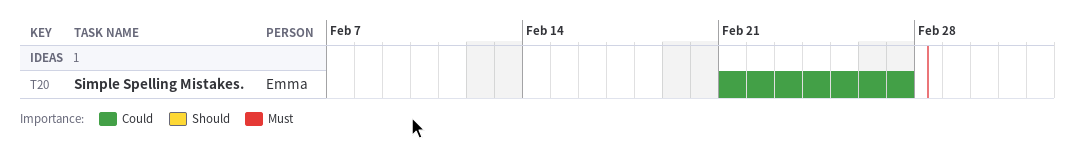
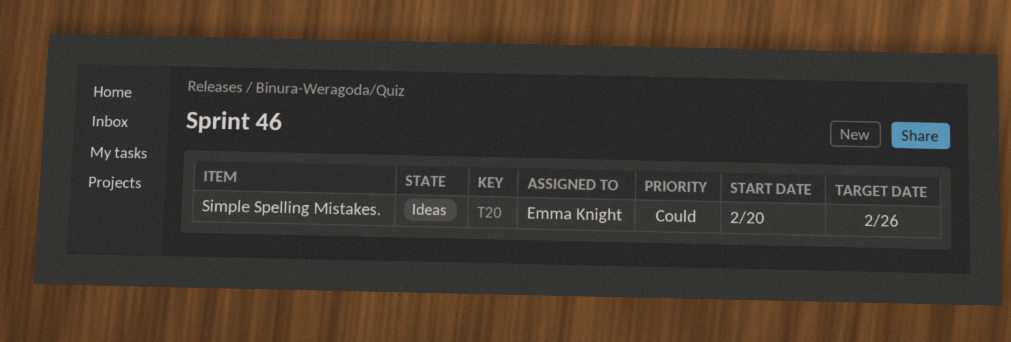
T20, start: Feb 21 -> Feb 20
T20, due: Feb 27 -> Feb 26

